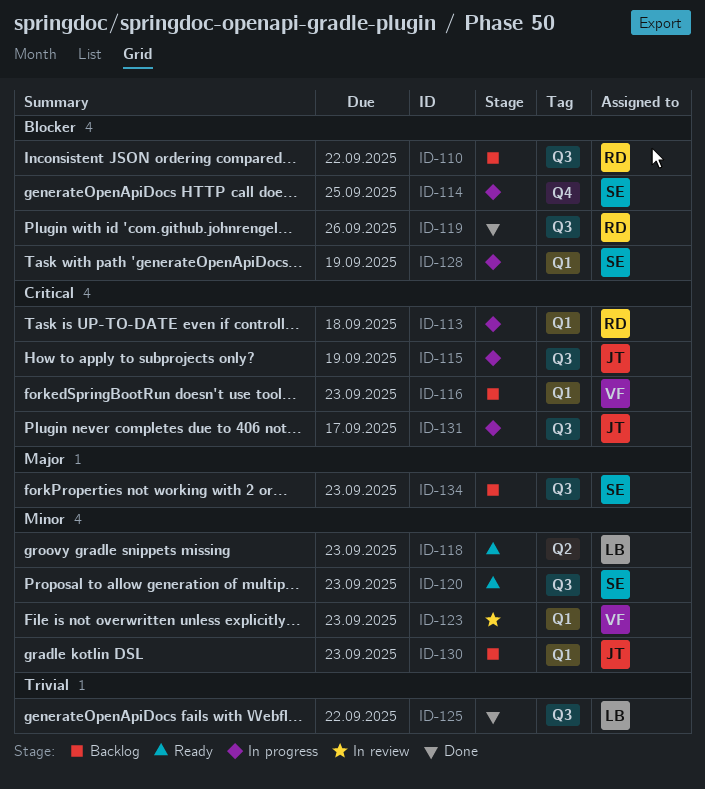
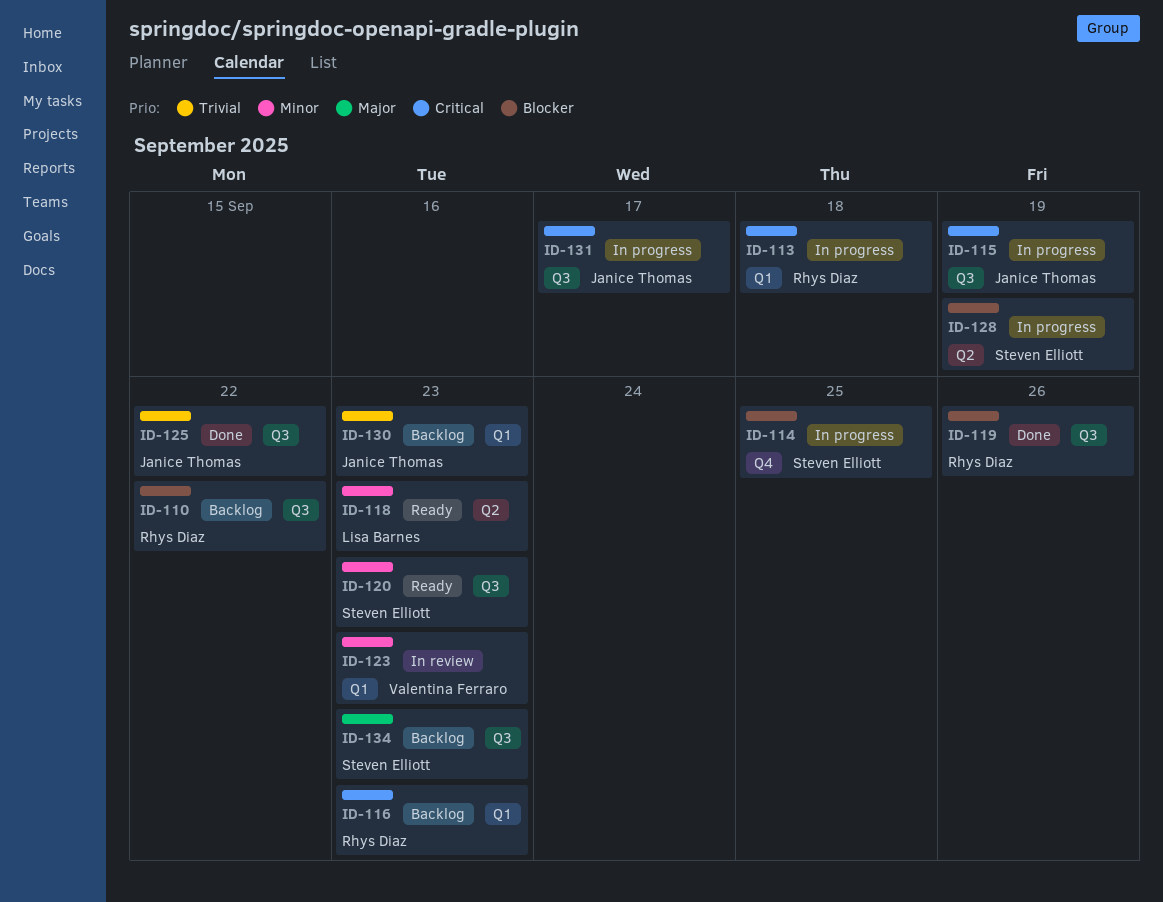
ID-116, owner: Valentina Ferraro -> Rhys Diaz
ID-125, owner: Lisa Barnes -> Janice Thomas
ID-128, label: Q1 -> Q2
ID-130, priority: Minor -> Trivial

